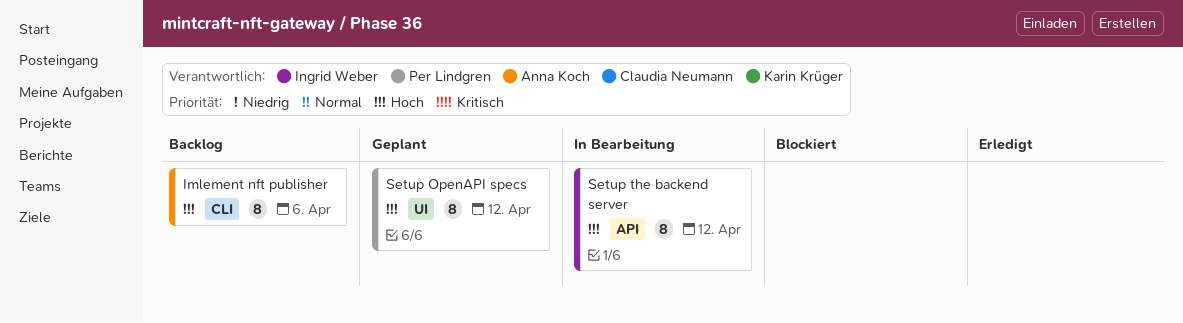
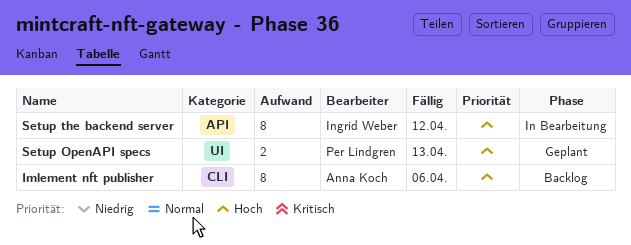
Setup OpenAPI specs, estimate: 8 -> 2
Setup OpenAPI specs, due: Apr 12 -> Apr 13

